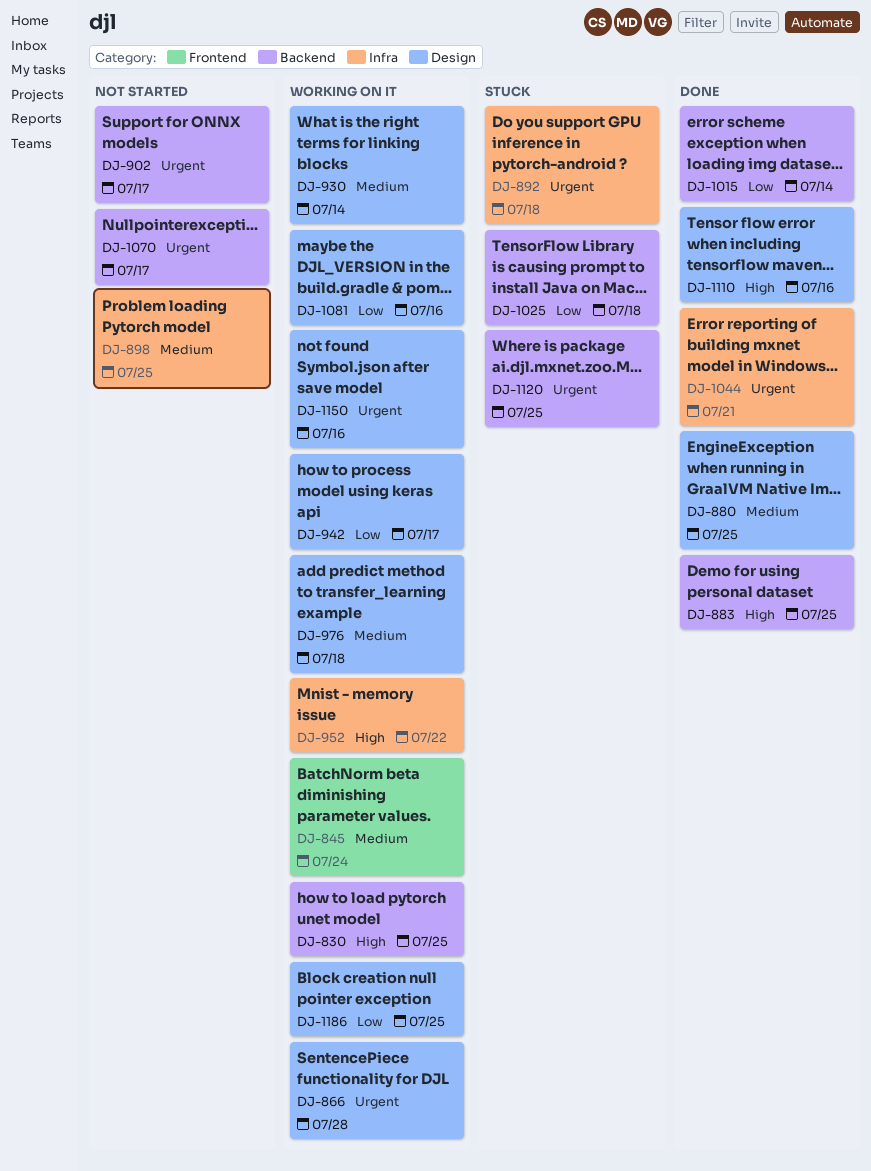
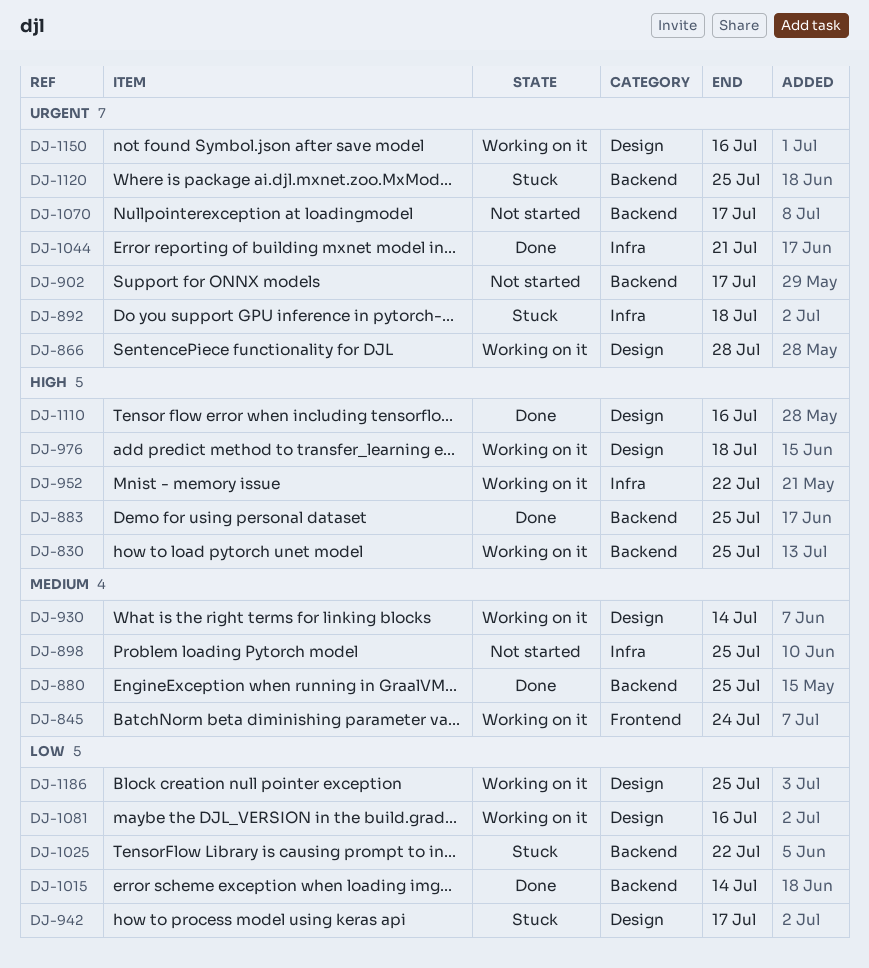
DJ-880, label: Design -> Backend
DJ-942, status: Working on it -> Stuck
DJ-976, priority: Medium -> High
DJ-1025, due: Jul 18 -> Jul 22

